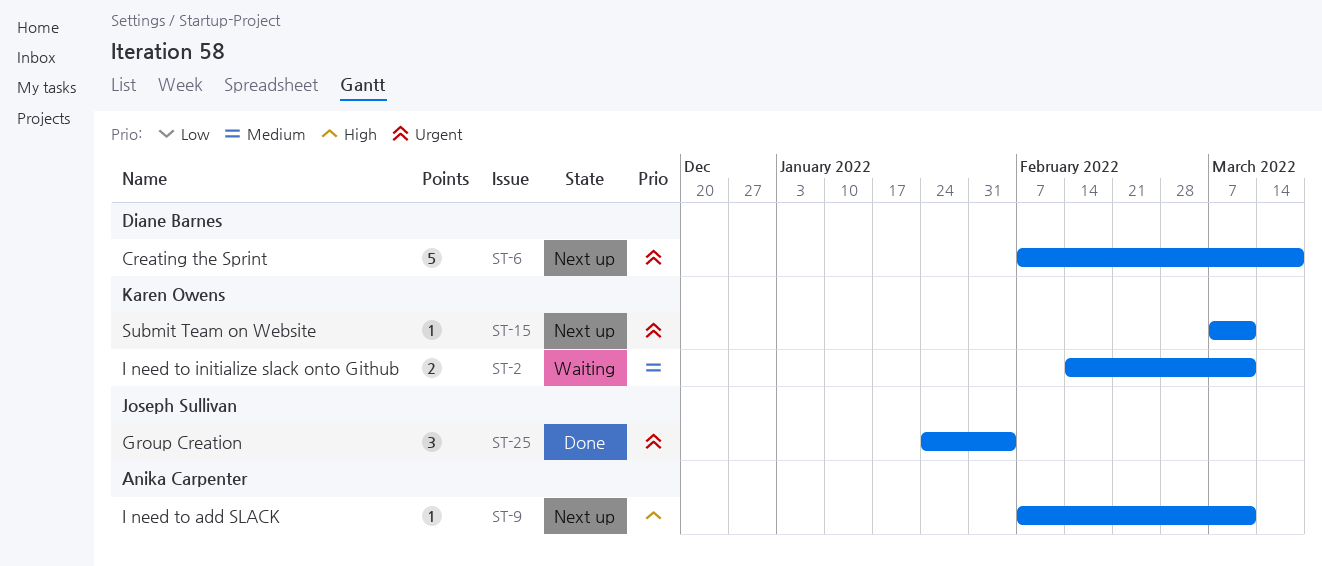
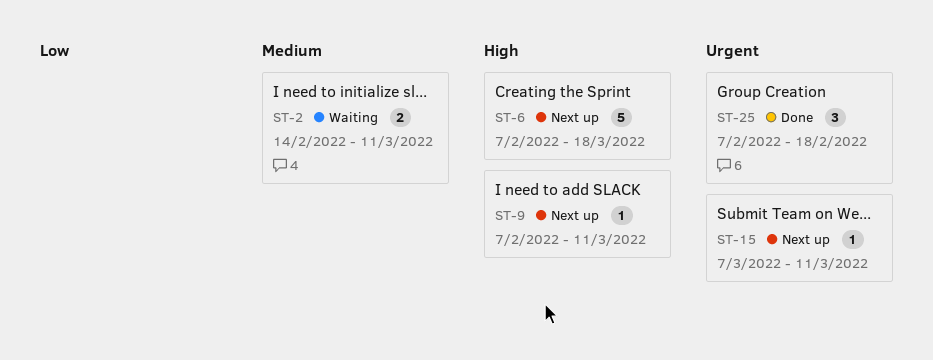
ST-6, priority: Urgent -> High
ST-25, start: Jan 24 -> Feb 7
ST-25, due: Feb 4 -> Feb 18

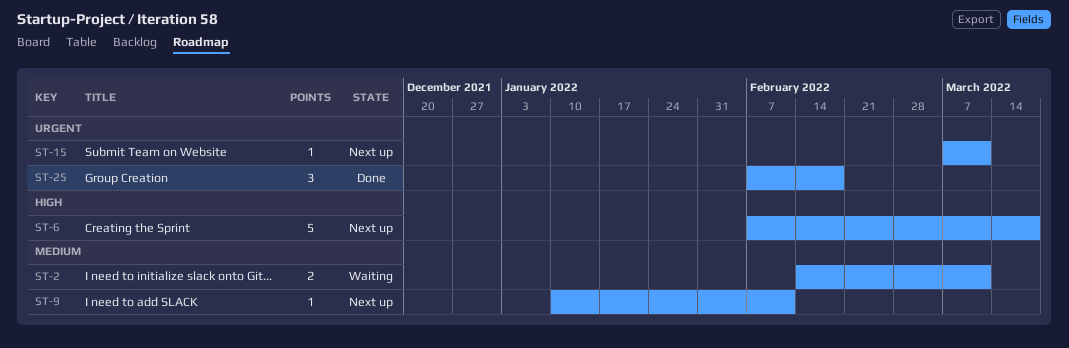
ST-9, priority: High -> Medium
ST-9, start: Feb 7 -> Jan 10
ST-9, due: Mar 11 -> Feb 11

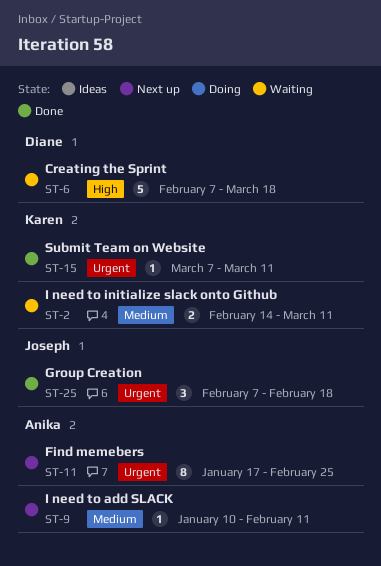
ST-6, status: Next up -> Waiting
ST-11: none -> present
ST-15, status: Next up -> Done

